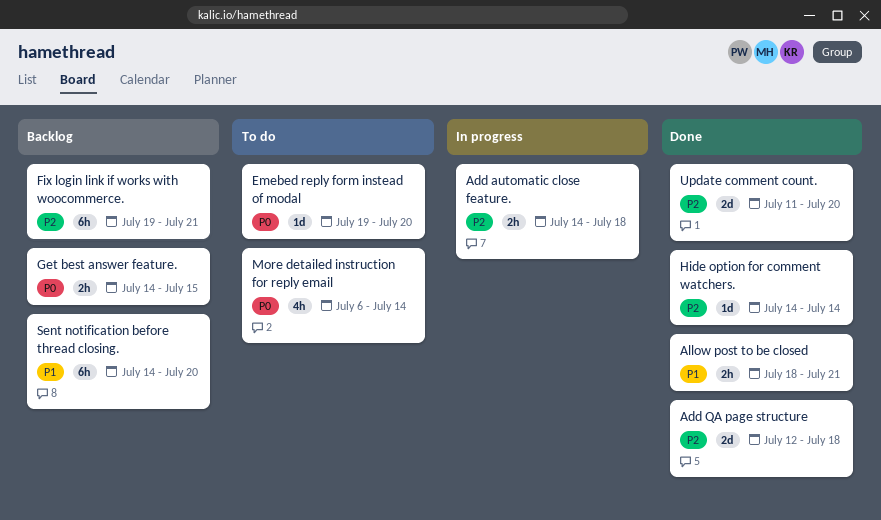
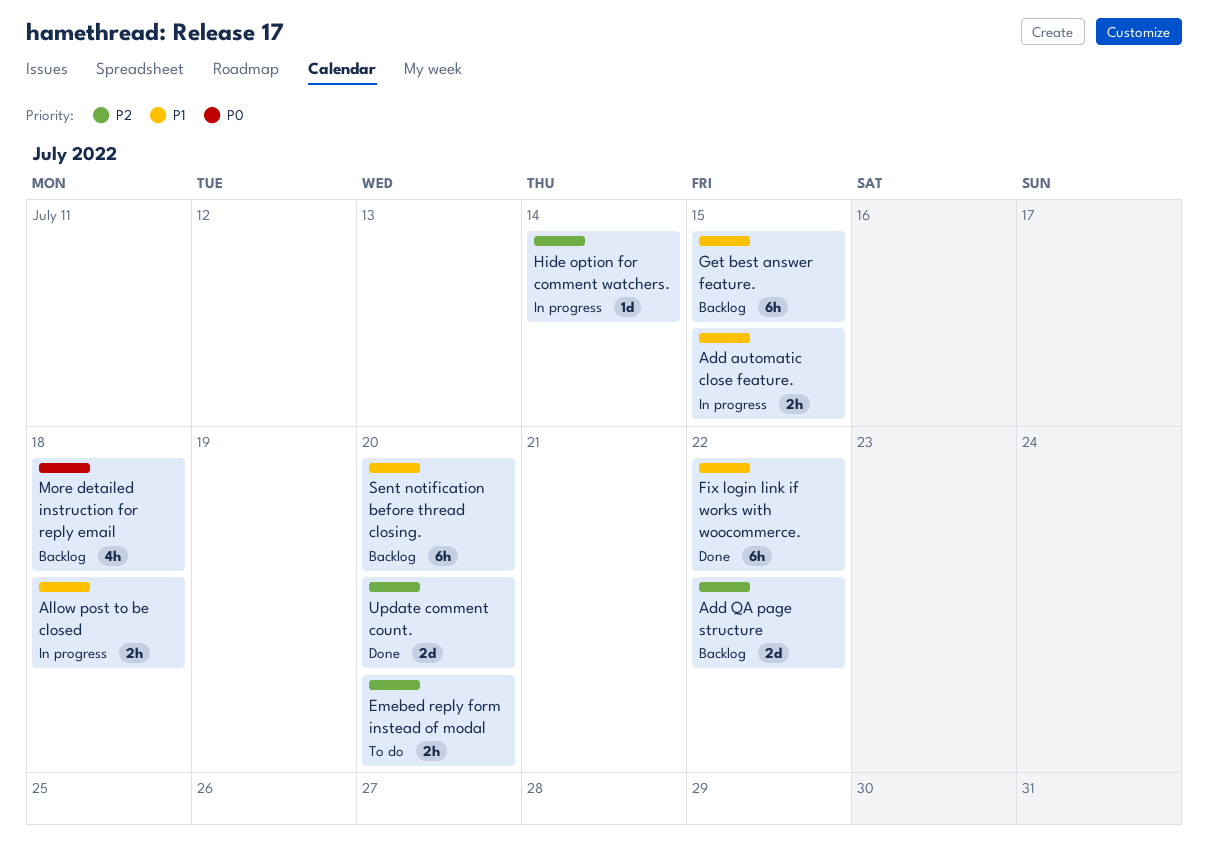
Add automatic close feature., priority: P2 -> P1
Add automatic close feature., due: Jul 18 -> Jul 15
Add QA page structure, status: Done -> Backlog
Add QA page structure, due: Jul 18 -> Jul 22
Allow post to be closed, status: Done -> In progress
Allow post to be closed, due: Jul 21 -> Jul 18
Emebed reply form instead of modal, priority: P0 -> P2
Emebed reply form instead of modal, estimate: 1d -> 2h
Fix login link if works with woocommerce., status: Backlog -> Done
Fix login link if works with woocommerce., priority: P2 -> P1
Fix login link if works with woocommerce., due: Jul 21 -> Jul 22
Get best answer feature., priority: P0 -> P1
Get best answer feature., estimate: 2h -> 6h
Hide option for comment watchers., status: Done -> In progress
More detailed instruction for reply email, status: To do -> Backlog
More detailed instruction for reply email, due: Jul 14 -> Jul 18

